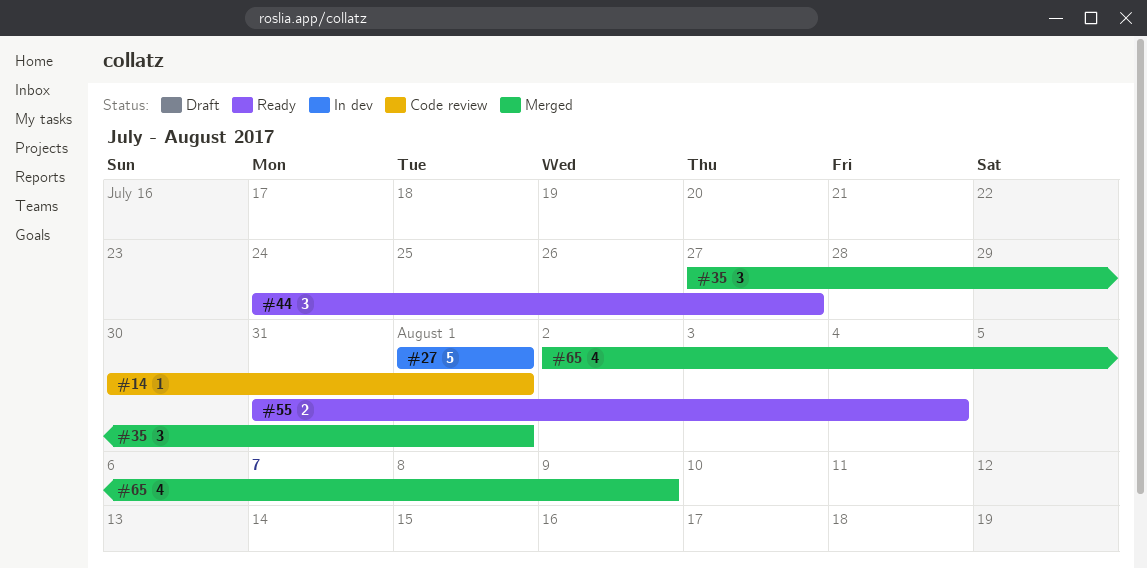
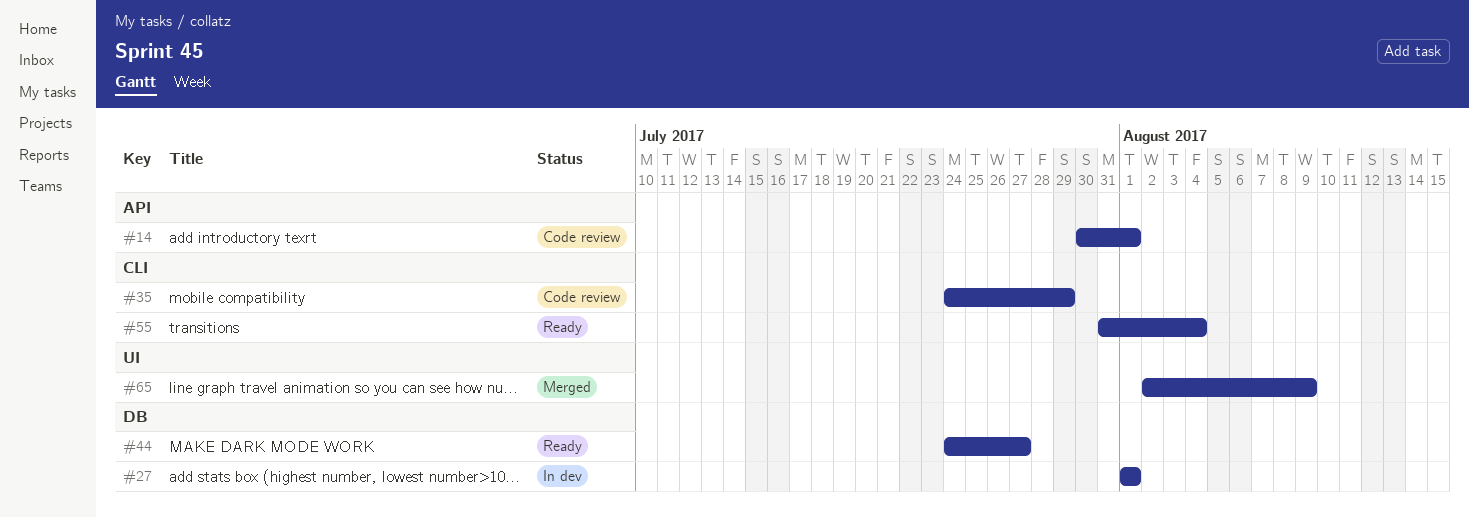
#35, status: Merged -> Code review
#35, start: Jul 27 -> Jul 24
#35, due: Aug 1 -> Jul 29

